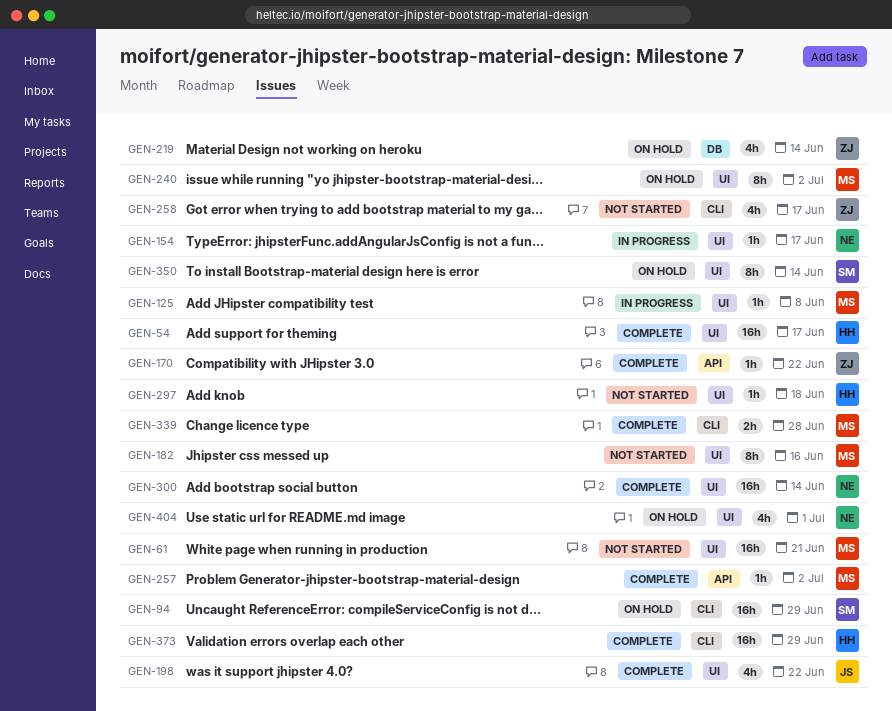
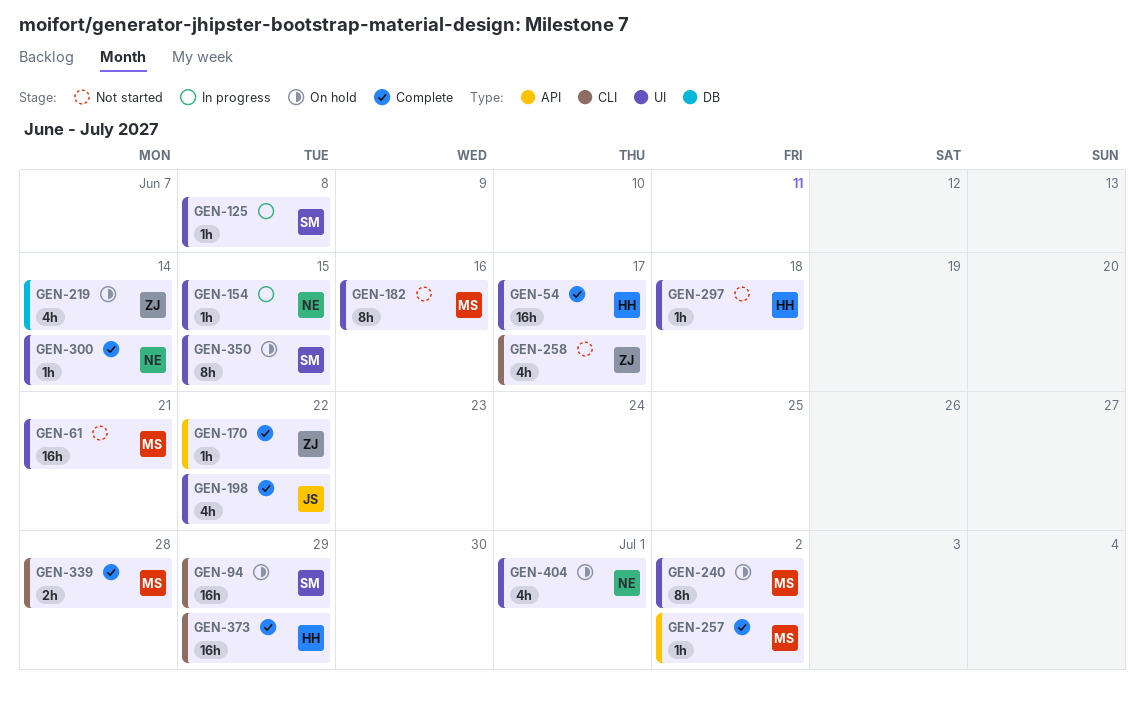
GEN-125, owner: MS -> SM
GEN-154, due: Jun 17 -> Jun 15
GEN-300, estimate: 16h -> 1h
GEN-350, due: Jun 14 -> Jun 15

